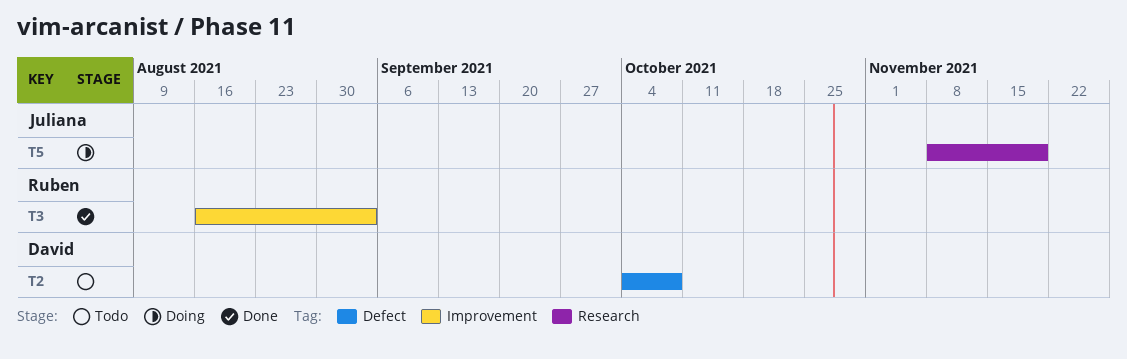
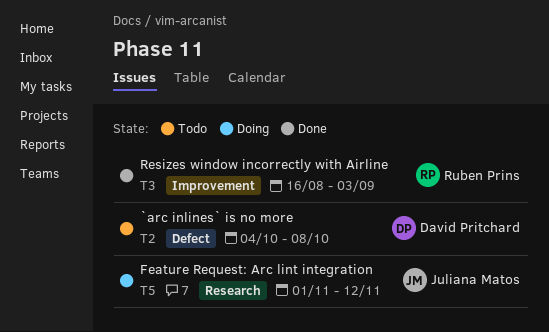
T5, start: Nov 8 -> Nov 1
T5, due: Nov 19 -> Nov 12

